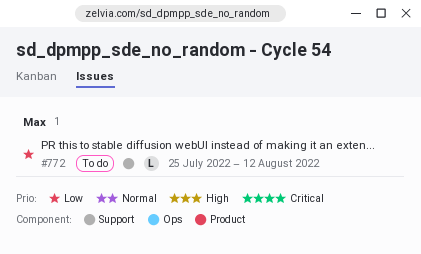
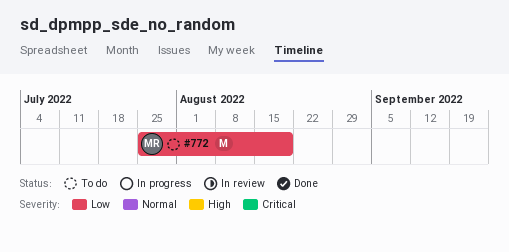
#772, estimate: L -> M
#772, due: Aug 12 -> Aug 19

